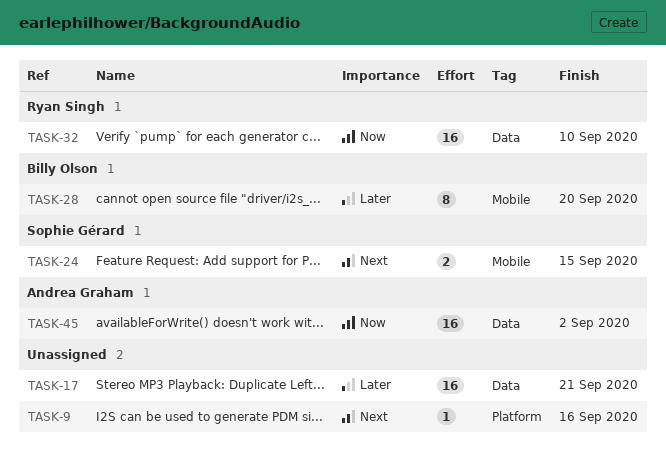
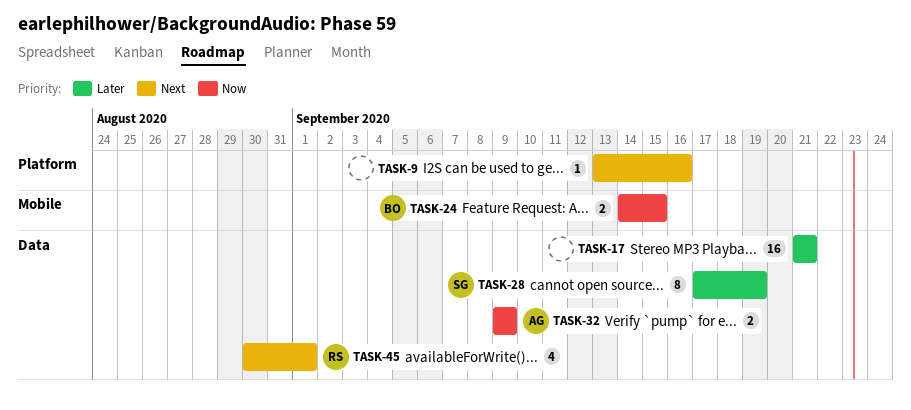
TASK-24, owner: Sophie Gérard -> Billy Olson
TASK-24, priority: Next -> Now
TASK-28, owner: Billy Olson -> Sophie Gérard
TASK-28, label: Mobile -> Data
TASK-28, due: Sep 20 -> Sep 19
TASK-32, owner: Ryan Singh -> Andrea Graham
TASK-32, estimate: 16 -> 2
TASK-32, due: Sep 10 -> Sep 9
TASK-45, owner: Andrea Graham -> Ryan Singh
TASK-45, priority: Now -> Next
TASK-45, estimate: 16 -> 4
TASK-45, due: Sep 2 -> Sep 1

